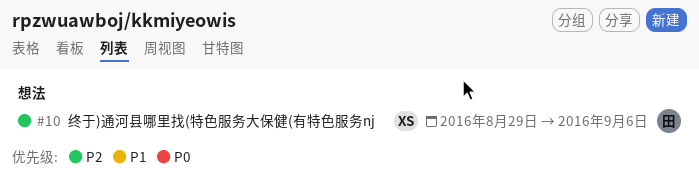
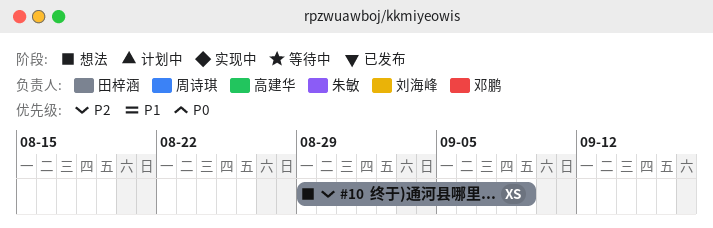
#10, due: Sep 6 -> Sep 9

